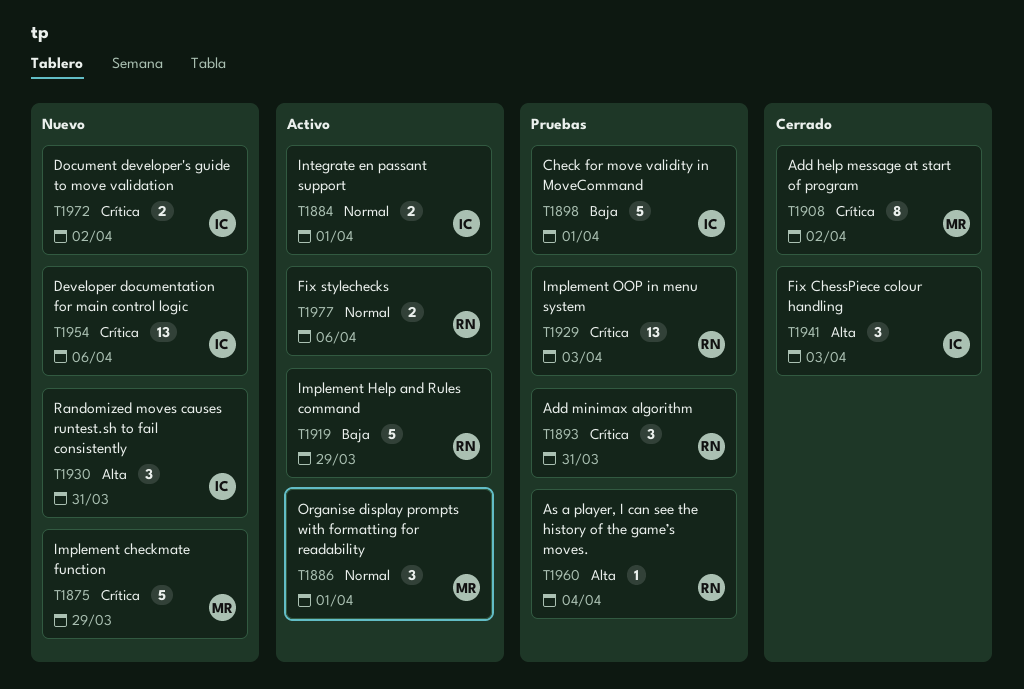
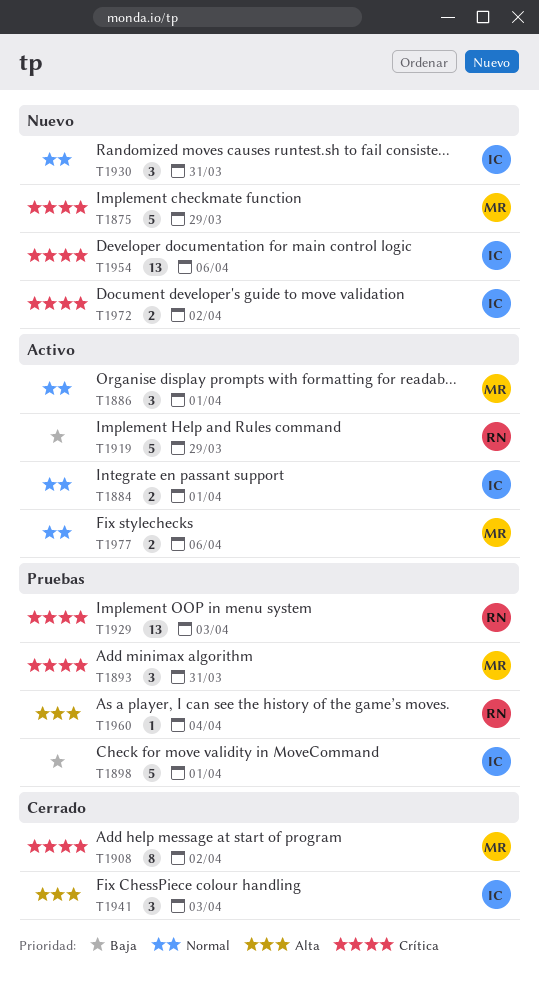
T1893, owner: RN -> MR
T1930, priority: Alta -> Normal
T1977, owner: RN -> MR

